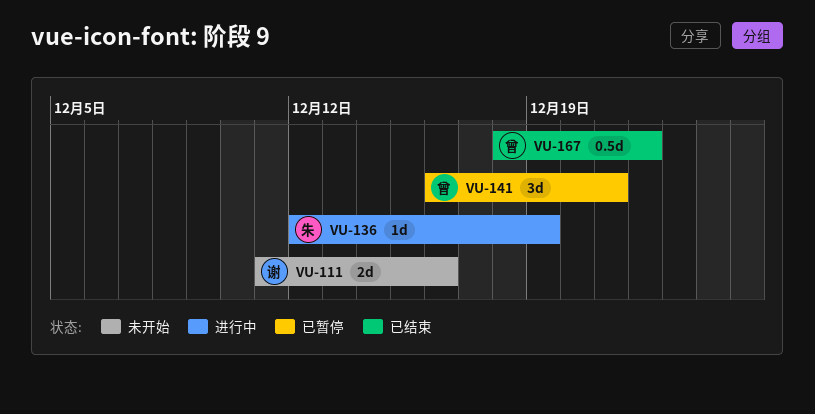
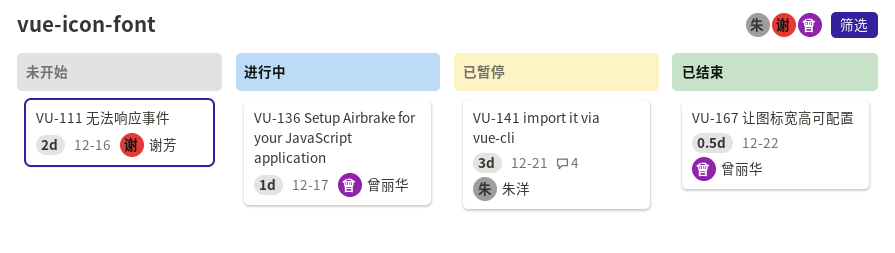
VU-136, owner: 朱洋 -> 曾丽华
VU-136, due: Dec 19 -> Dec 17
VU-141, owner: 曾丽华 -> 朱洋

